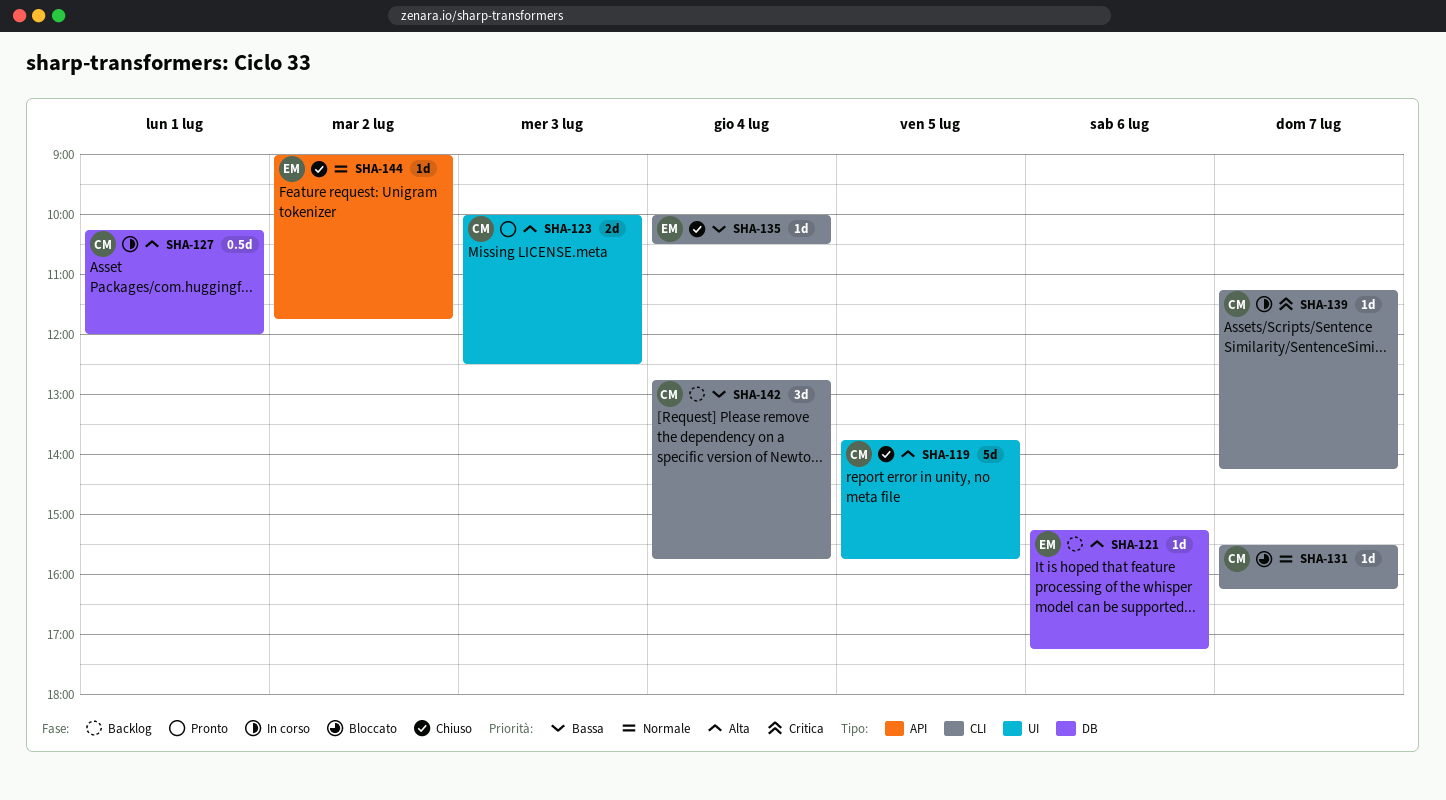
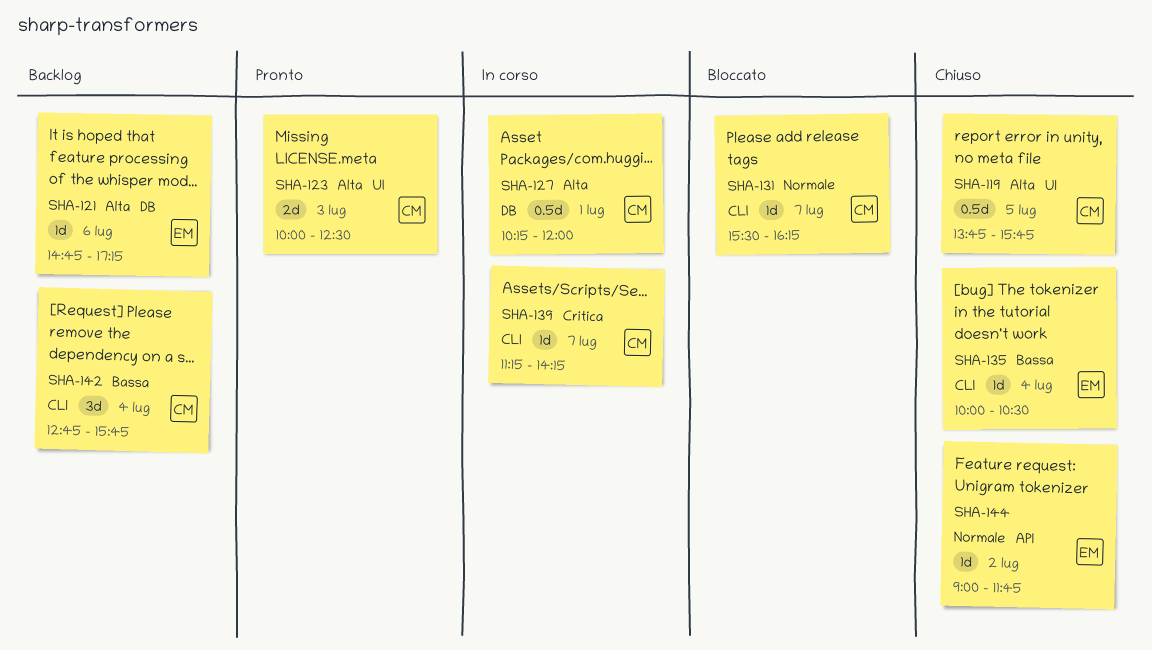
SHA-119, estimate: 5d -> 0.5d
SHA-121, begins: 15:15 -> 14:45

